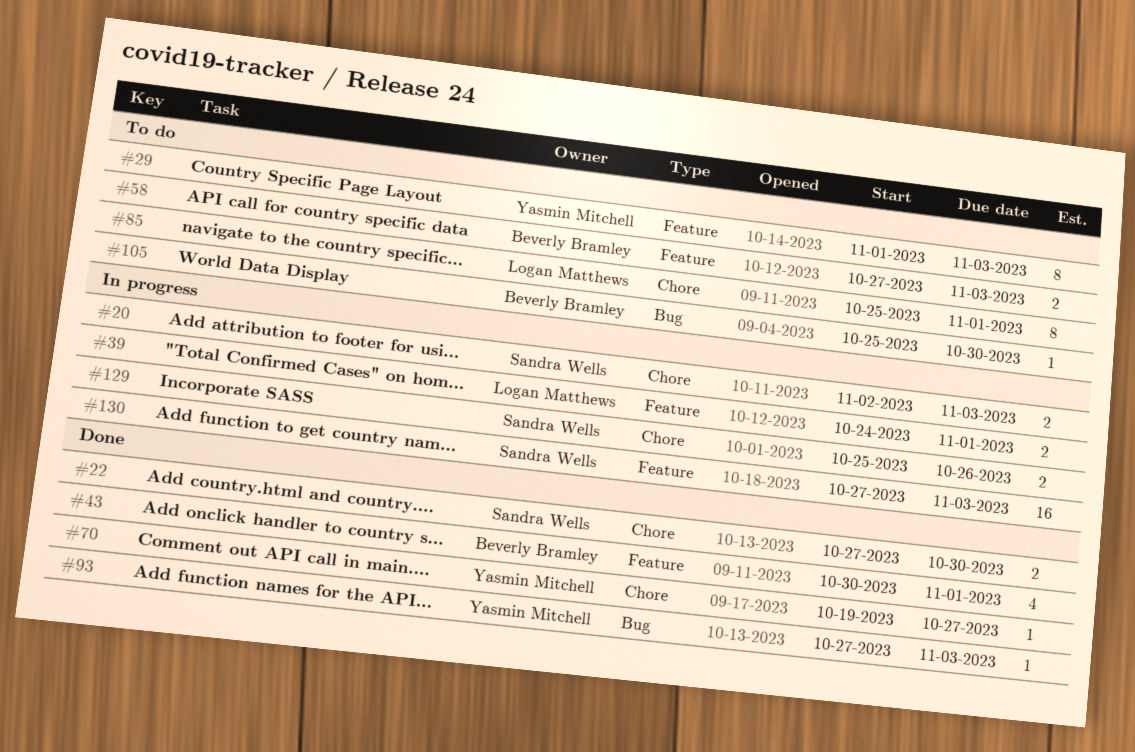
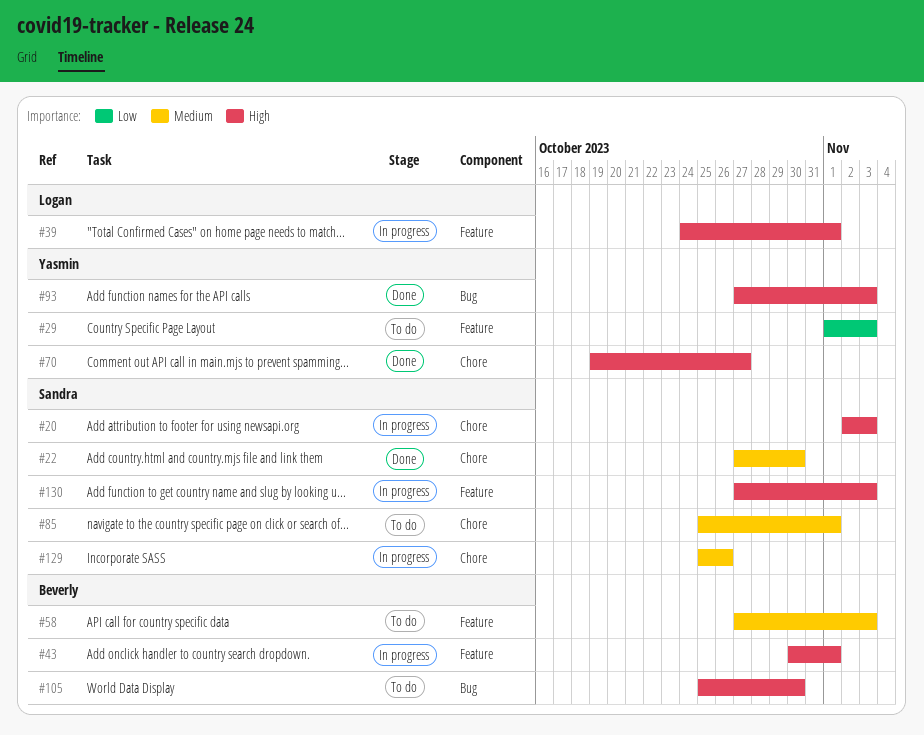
#43, status: Done -> In progress
#85, owner: Logan Matthews -> Sandra Wells

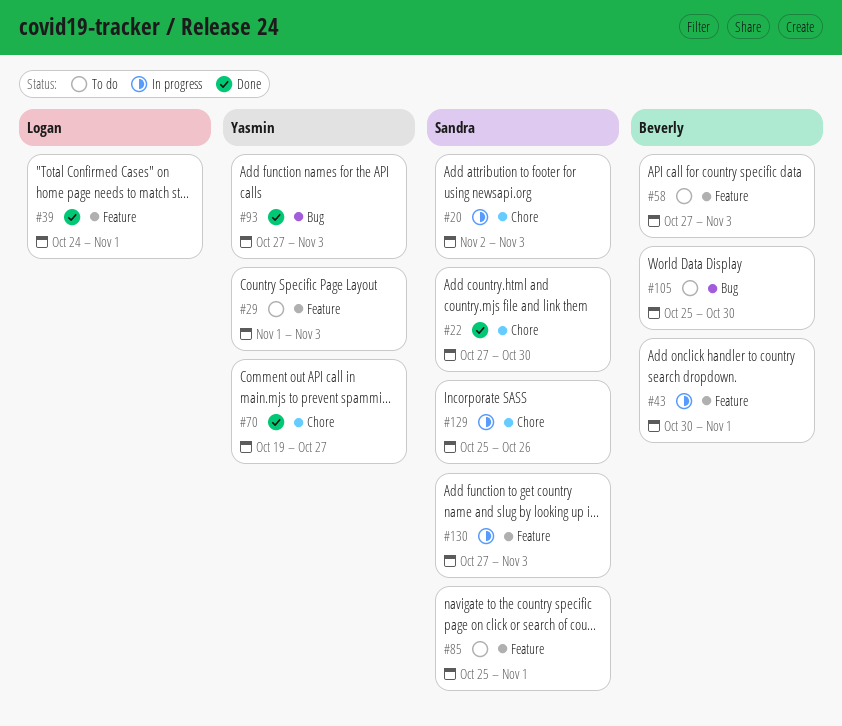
#39, status: In progress -> Done
#85, label: Chore -> Feature

